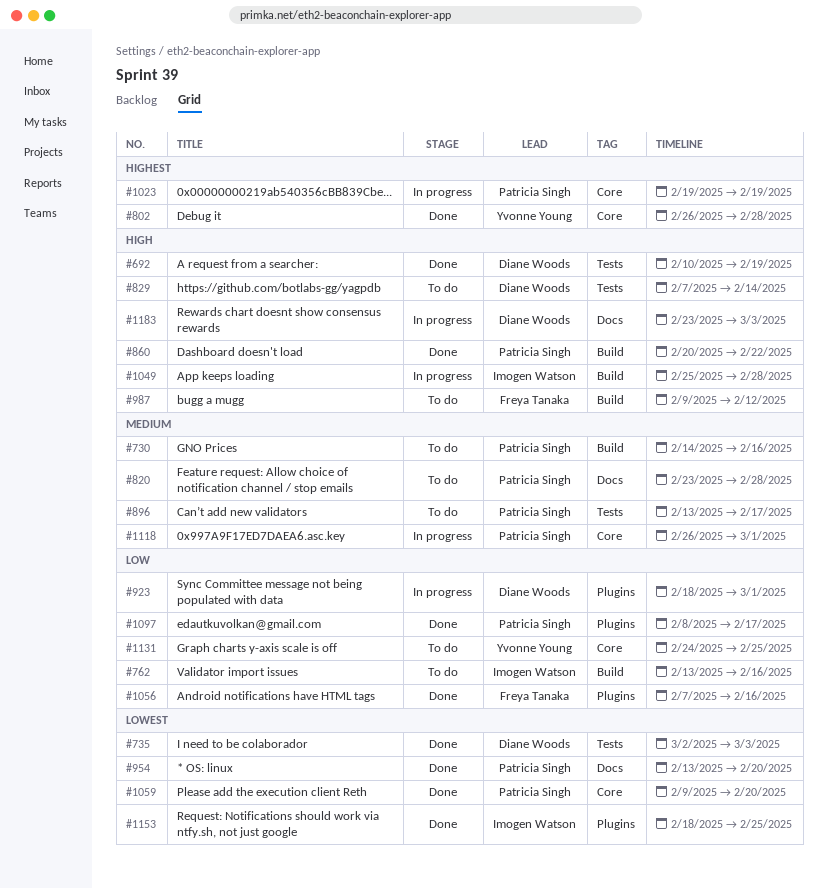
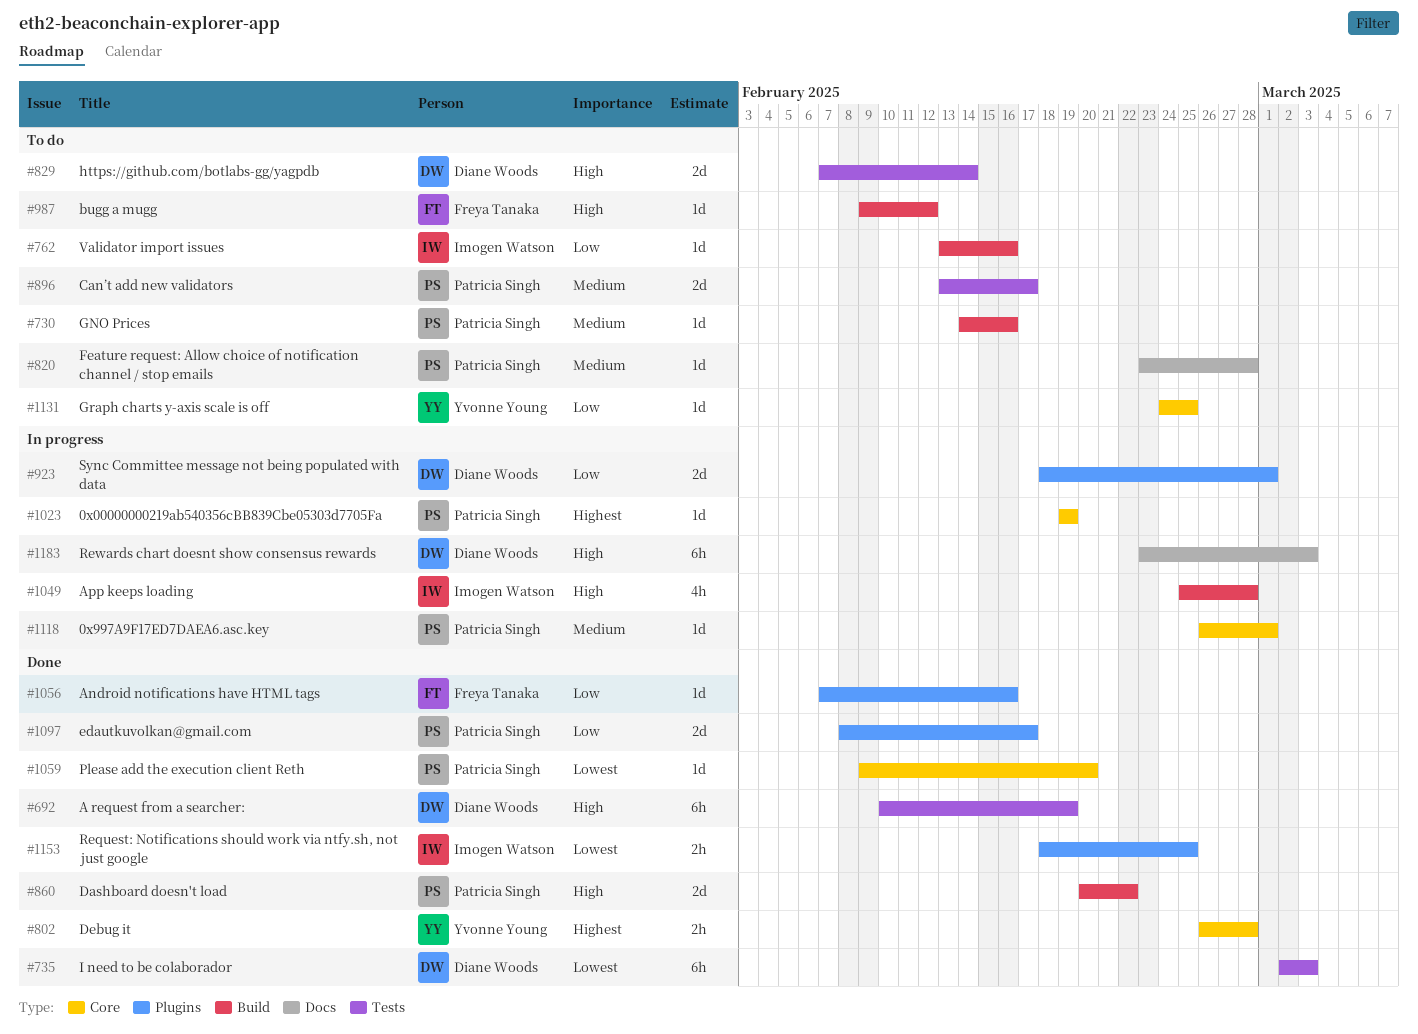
#954: present -> none

